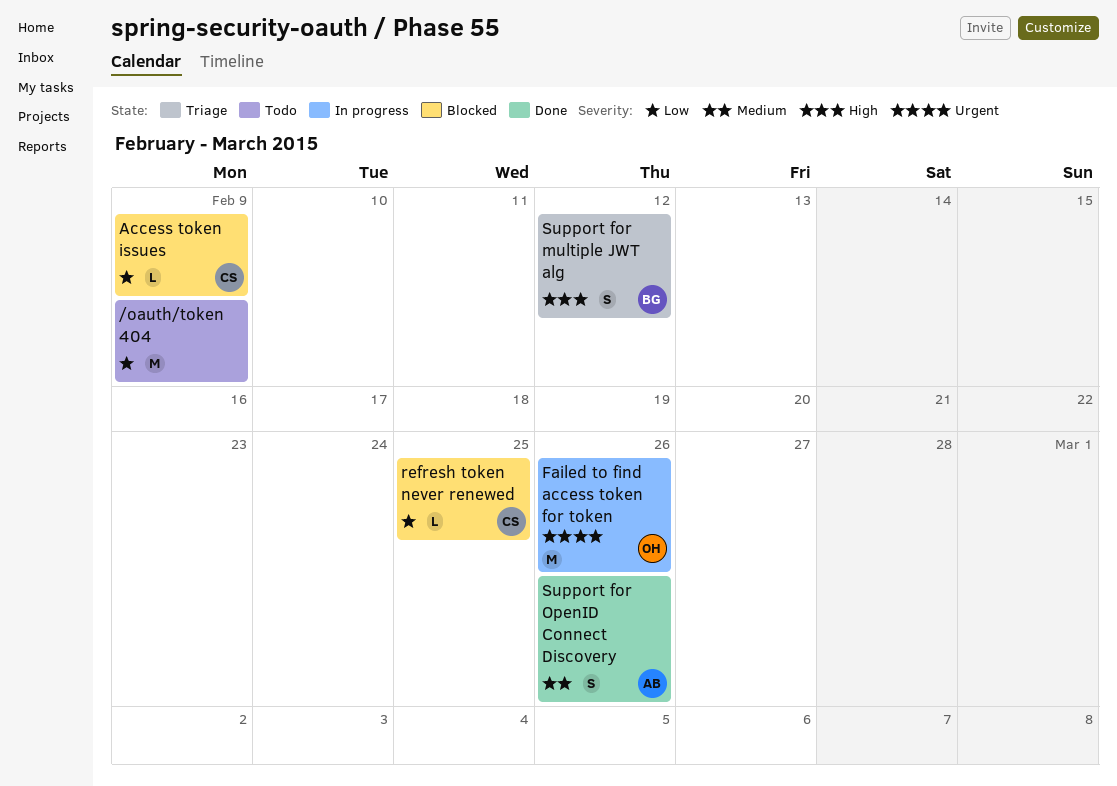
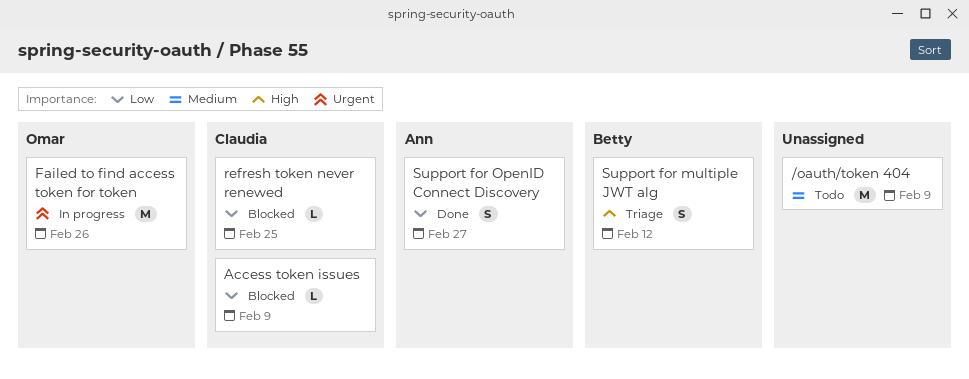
/oauth/token 404, priority: Low -> Medium
Support for OpenID Connect Discovery, priority: Medium -> Low
Support for OpenID Connect Discovery, due: Feb 26 -> Feb 27

